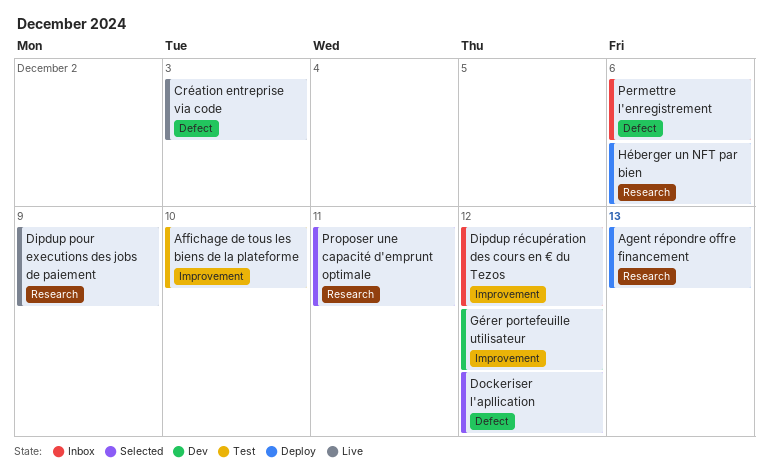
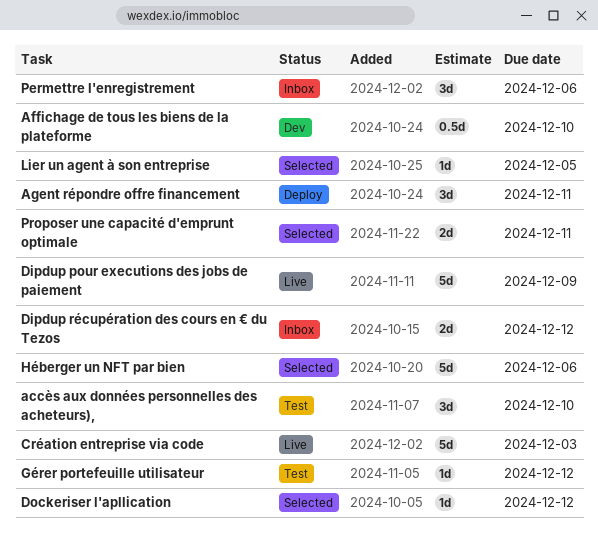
accès aux données personnelles des acheteurs),: none -> present
Affichage de tous les biens de la plateforme, status: Test -> Dev
Agent répondre offre financement, due: Dec 13 -> Dec 11
Gérer portefeuille utilisateur, status: Dev -> Test
Héberger un NFT par bien, status: Deploy -> Selected
Lier un agent à son entreprise: none -> present

